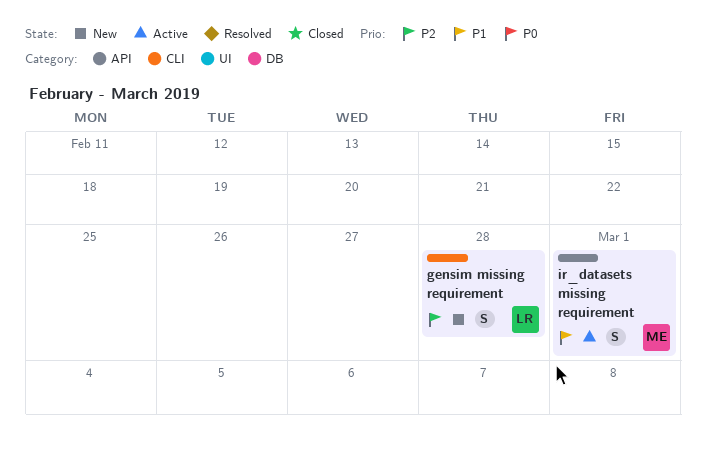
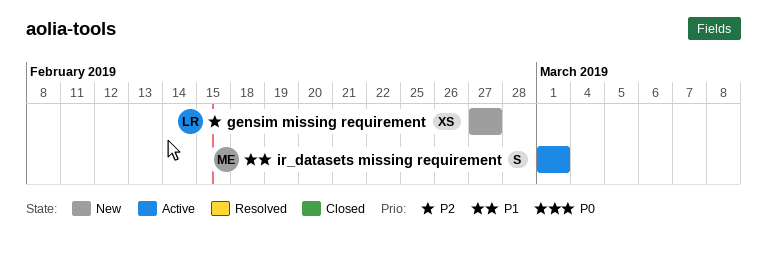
gensim missing requirement, estimate: S -> XS
gensim missing requirement, due: Feb 28 -> Feb 27

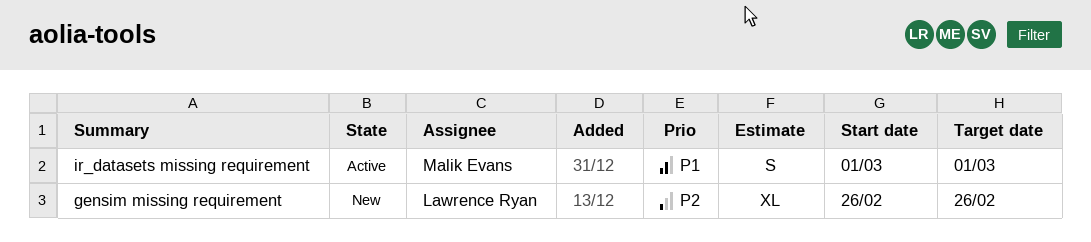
gensim missing requirement, estimate: XS -> XL
gensim missing requirement, start: Feb 27 -> Feb 26
gensim missing requirement, due: Feb 27 -> Feb 26

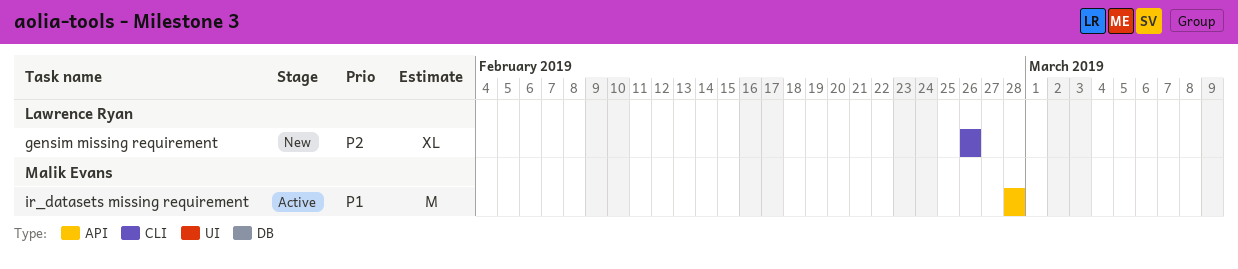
ir_datasets missing requirement, estimate: S -> M
ir_datasets missing requirement, start: Mar 1 -> Feb 28
ir_datasets missing requirement, due: Mar 1 -> Feb 28

